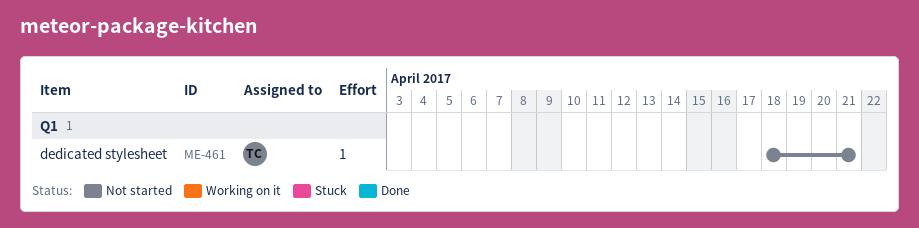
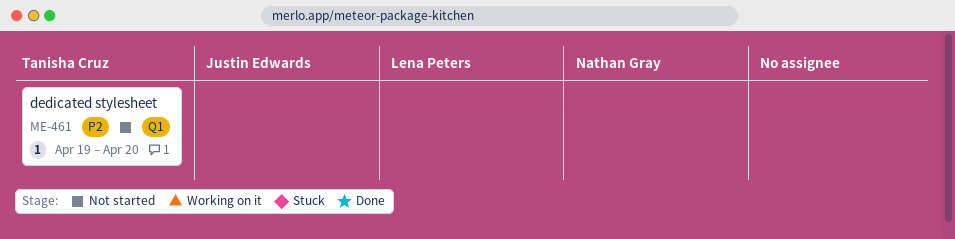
ME-461, start: Apr 18 -> Apr 19
ME-461, due: Apr 21 -> Apr 20

